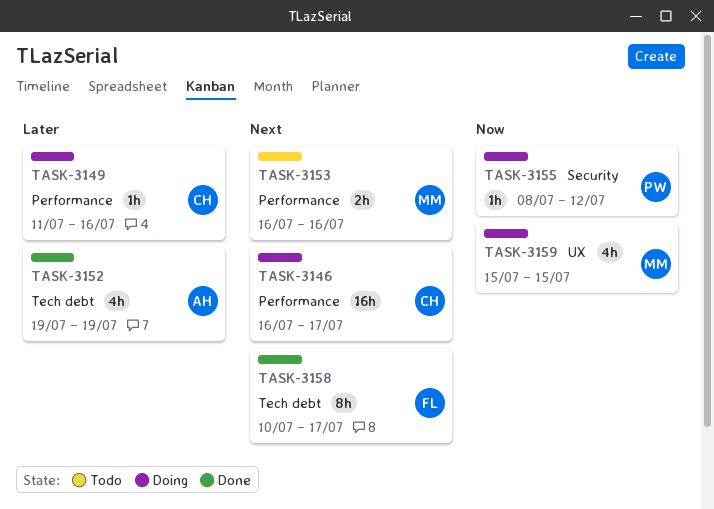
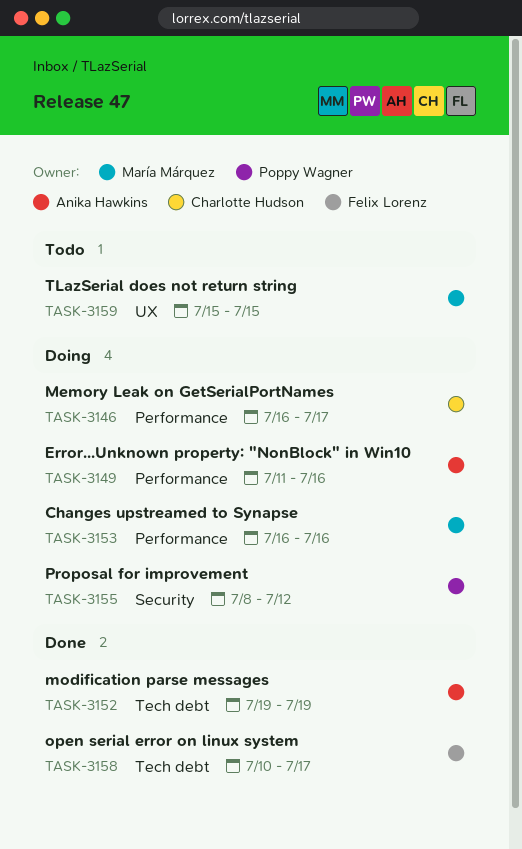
TASK-3149, owner: Charlotte Hudson -> Anika Hawkins
TASK-3153, status: Todo -> Doing
TASK-3159, status: Doing -> Todo

